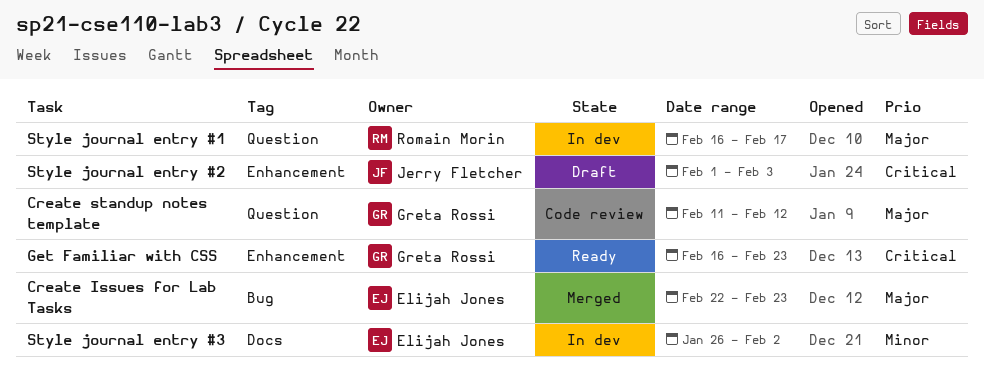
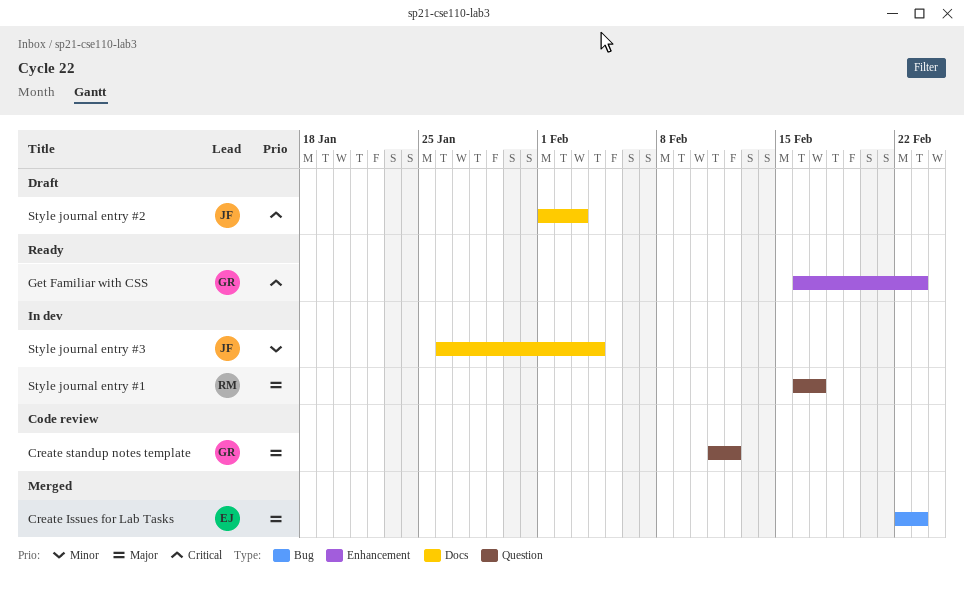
Style journal entry #2, label: Enhancement -> Docs
Style journal entry #3, owner: Elijah Jones -> Jerry Fletcher
Style journal entry #3, due: Feb 2 -> Feb 4

